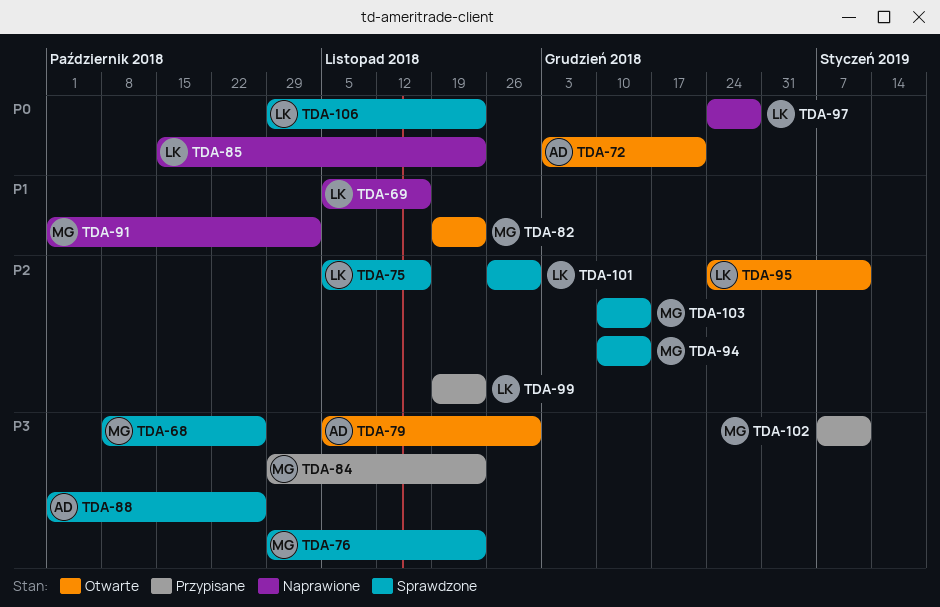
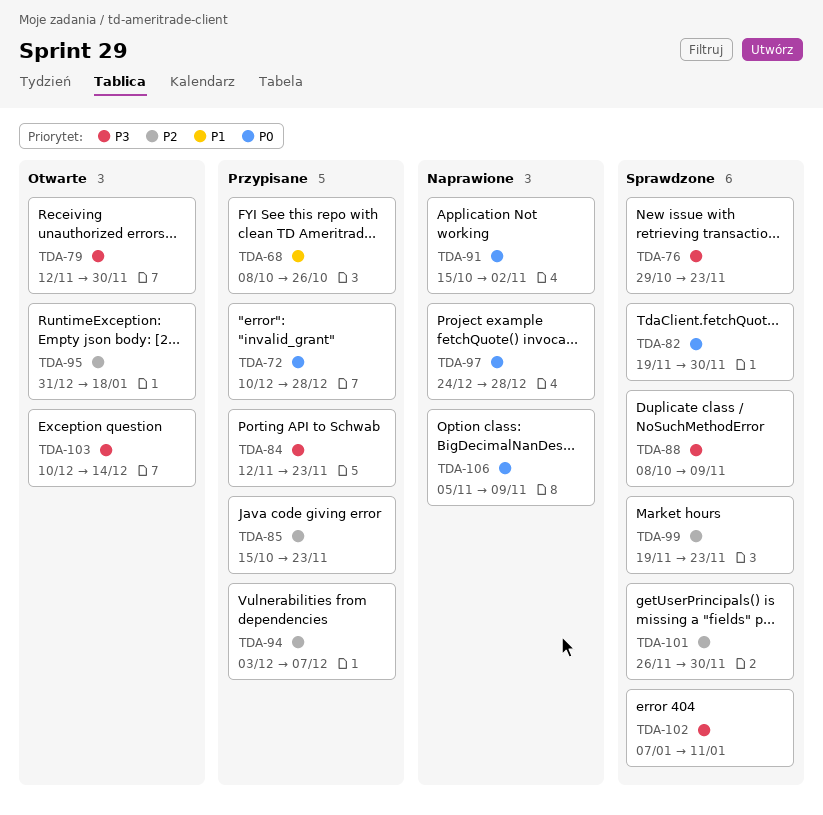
TDA-68, status: Sprawdzone -> Przypisane
TDA-68, priority: P3 -> P1
TDA-69: present -> none
TDA-72, status: Otwarte -> Przypisane
TDA-72, start: Dec 3 -> Dec 10
TDA-72, due: Dec 21 -> Dec 28
TDA-75: present -> none
TDA-79, start: Nov 5 -> Nov 12
TDA-82, status: Otwarte -> Sprawdzone
TDA-82, priority: P1 -> P0
TDA-82, due: Nov 23 -> Nov 30
TDA-84, start: Oct 29 -> Nov 12
TDA-85, status: Naprawione -> Przypisane
TDA-85, priority: P0 -> P2
TDA-88, start: Oct 1 -> Oct 8
TDA-88, due: Oct 26 -> Nov 9
TDA-91, priority: P1 -> P0
TDA-91, start: Oct 1 -> Oct 15
TDA-94, status: Sprawdzone -> Przypisane
TDA-94, start: Dec 10 -> Dec 3
TDA-94, due: Dec 14 -> Dec 7
TDA-95, start: Dec 24 -> Dec 31
TDA-95, due: Jan 11 -> Jan 18
TDA-99, status: Przypisane -> Sprawdzone
TDA-102, status: Przypisane -> Sprawdzone
TDA-103, status: Sprawdzone -> Otwarte
TDA-103, priority: P2 -> P3
TDA-106, status: Sprawdzone -> Naprawione
TDA-106, start: Oct 29 -> Nov 5
TDA-106, due: Nov 23 -> Nov 9

